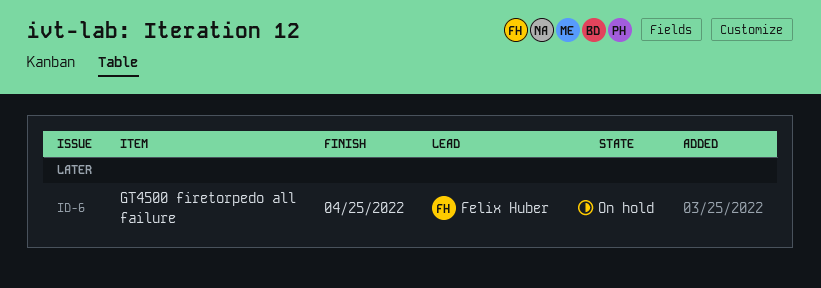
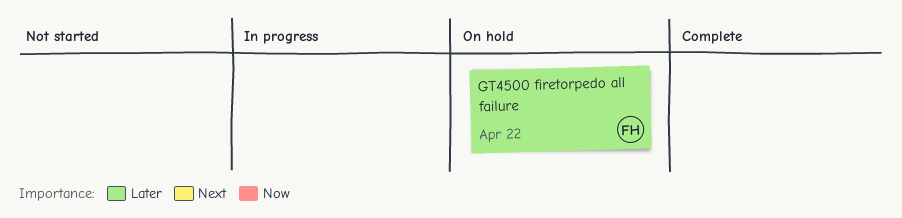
GT4500 firetorpedo all failure, due: Apr 25 -> Apr 22

